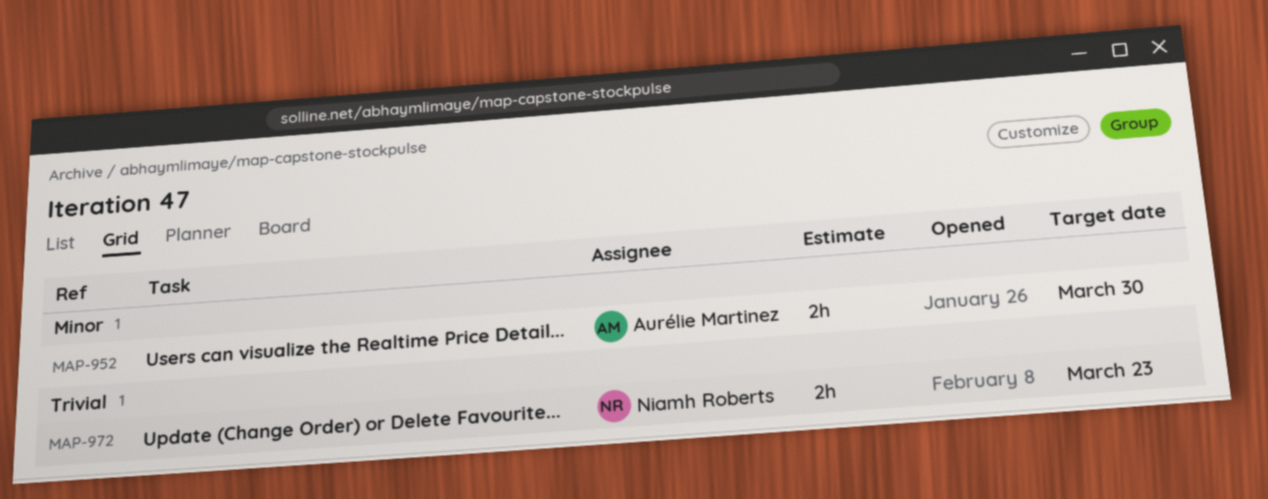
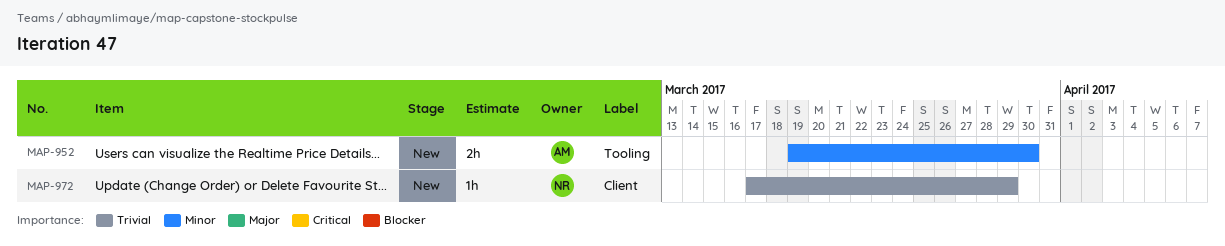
MAP-972, estimate: 2h -> 1h
MAP-972, due: Mar 23 -> Mar 29

